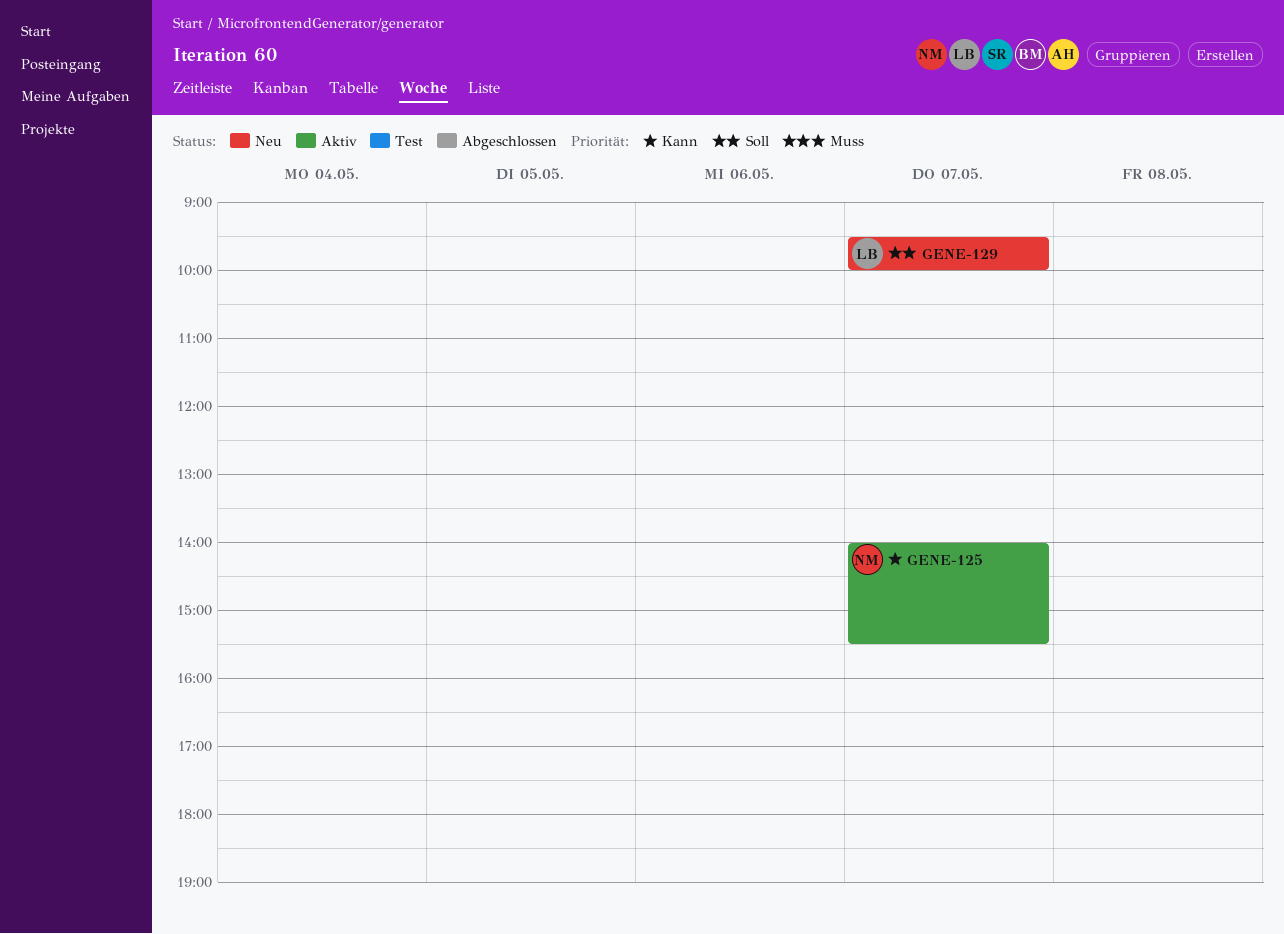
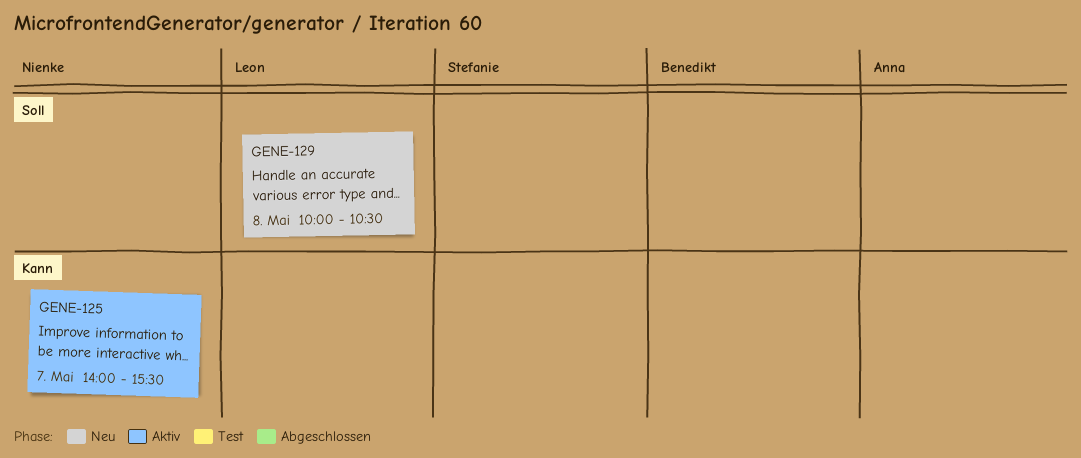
GENE-129, day: May 7 -> May 8
GENE-129, begins: 09:30 -> 10:00
GENE-129, ends: 10:00 -> 10:30

